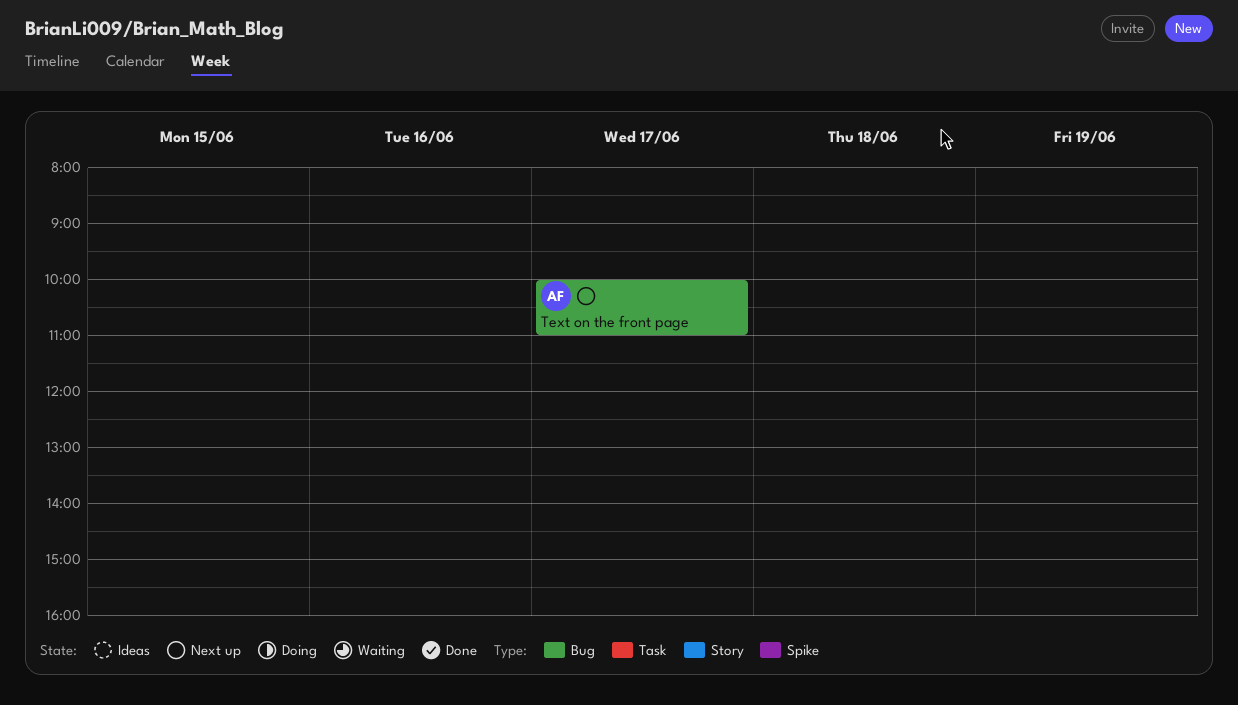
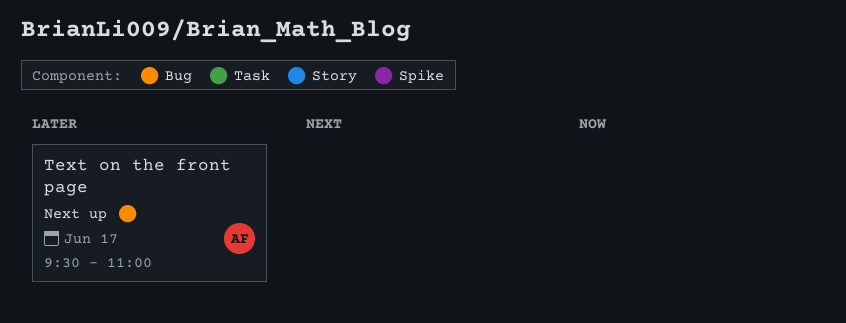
Text on the front page, begins: 10:00 -> 09:30

